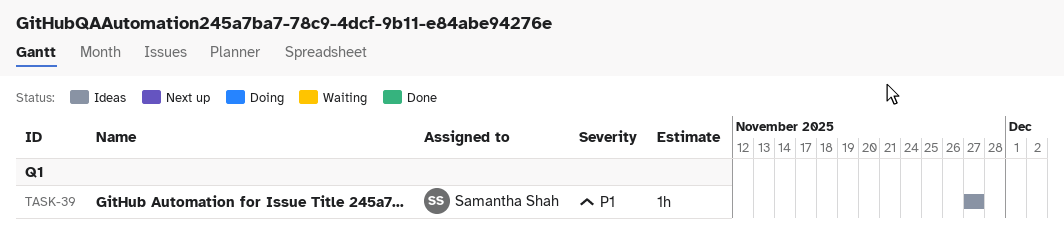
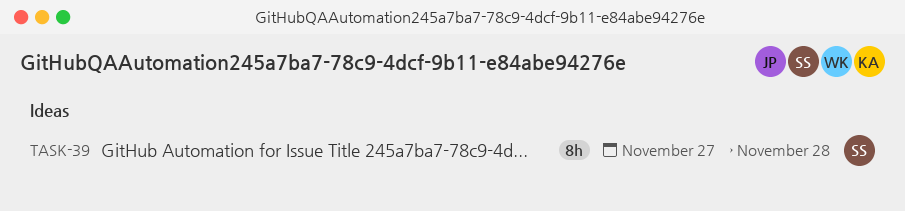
TASK-39, estimate: 1h -> 8h
TASK-39, due: Nov 27 -> Nov 28

